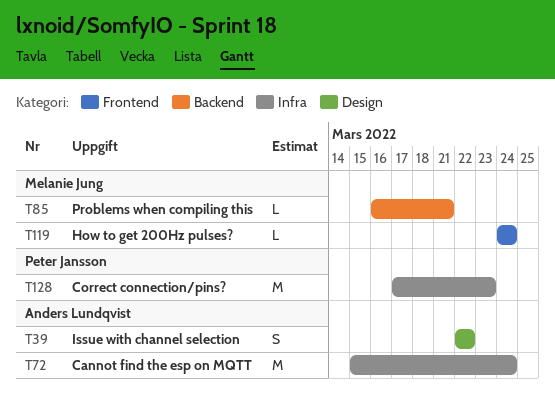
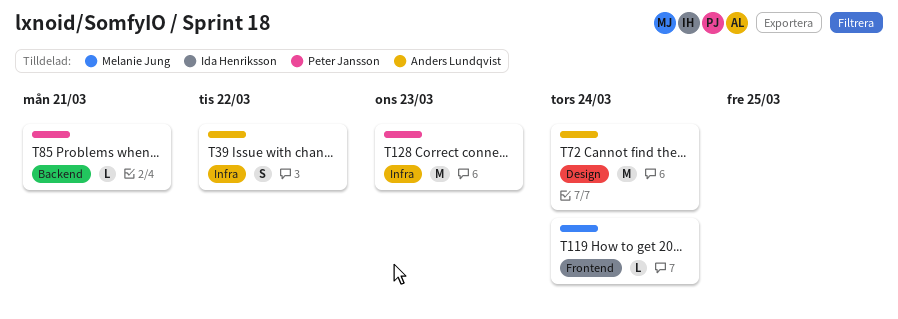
T39, label: Design -> Infra
T72, label: Infra -> Design
T85, owner: Melanie Jung -> Peter Jansson

